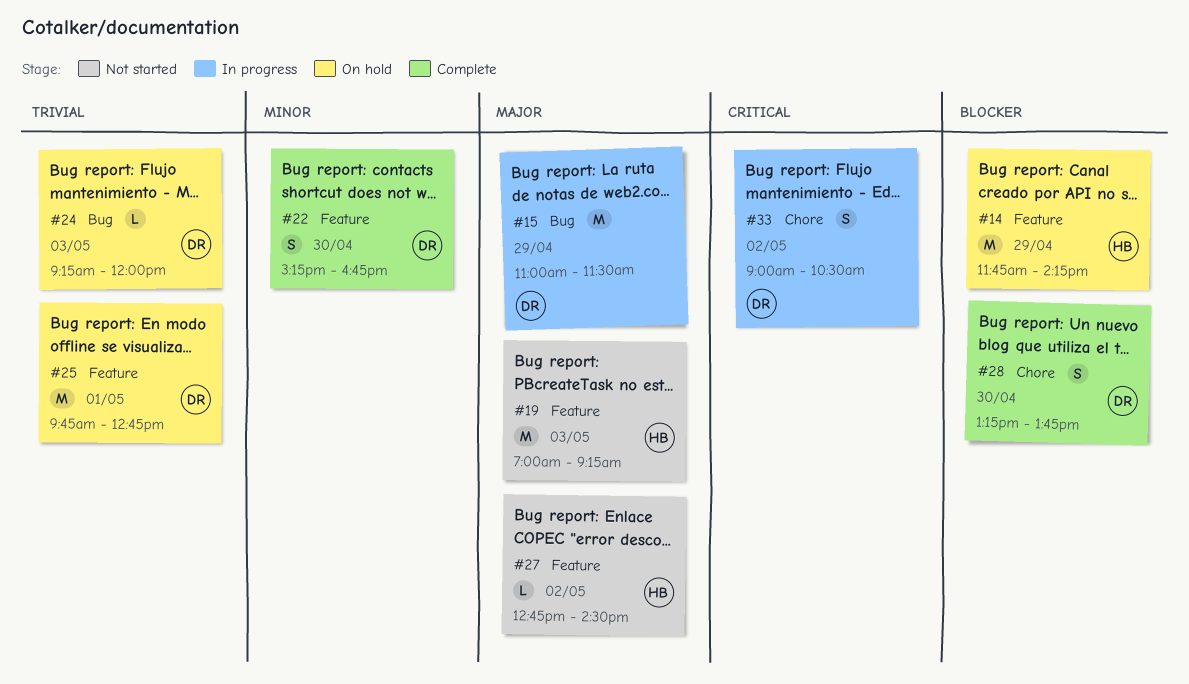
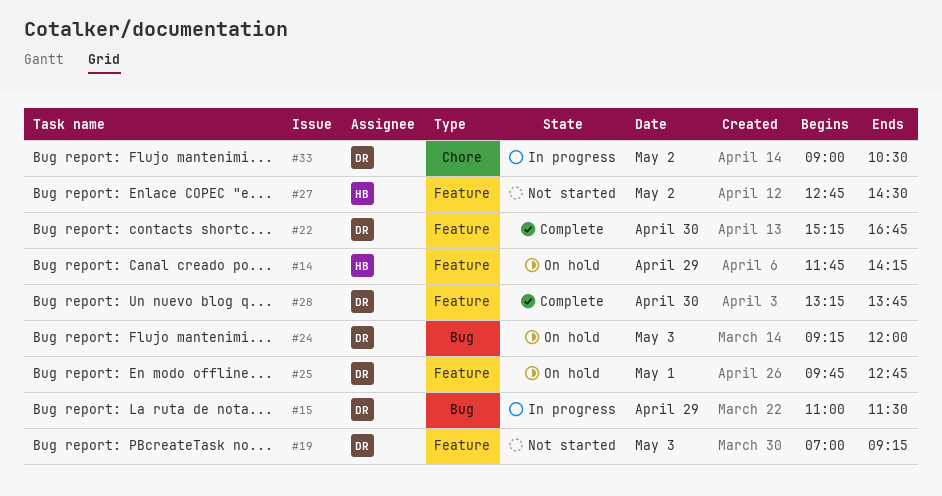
#19, owner: HB -> DR
#28, label: Chore -> Feature

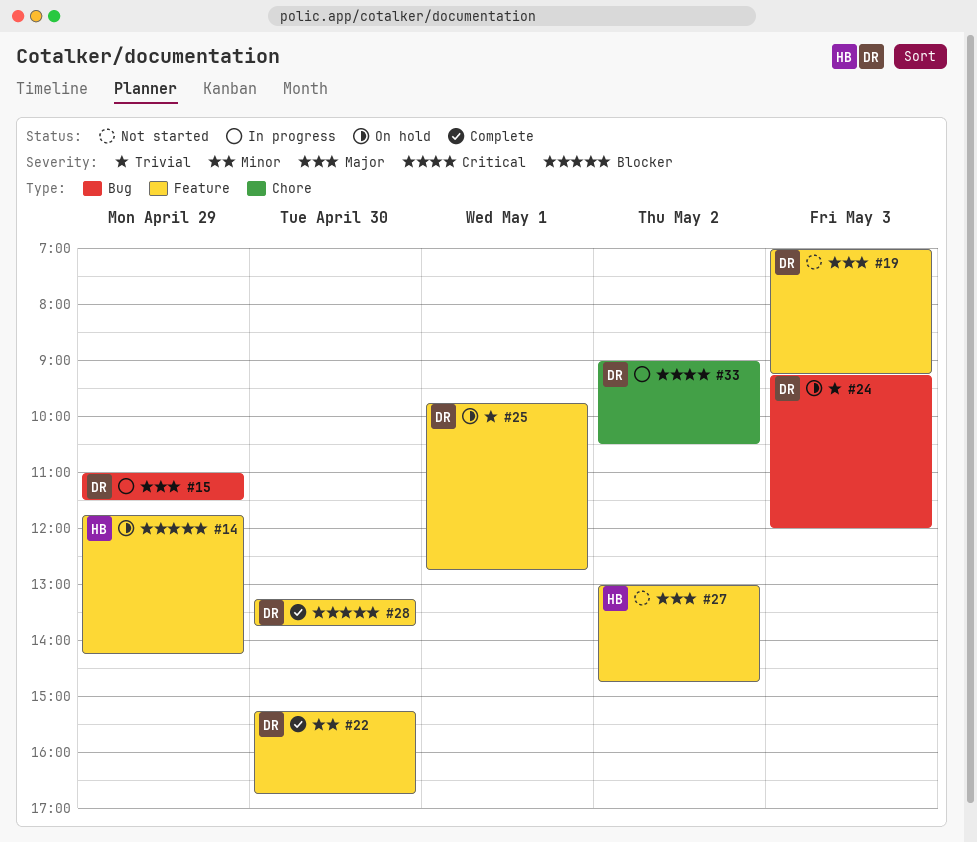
#27, begins: 12:45 -> 13:00
#27, ends: 14:30 -> 14:45

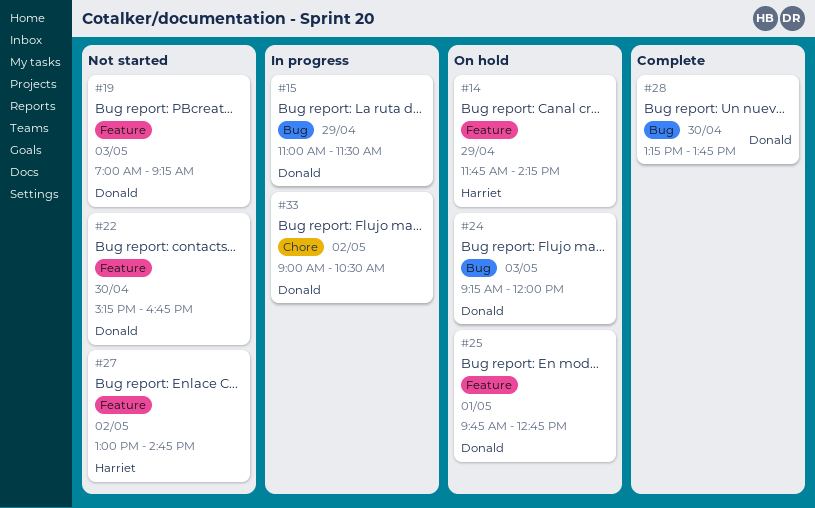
#22, status: Complete -> Not started
#28, label: Feature -> Bug

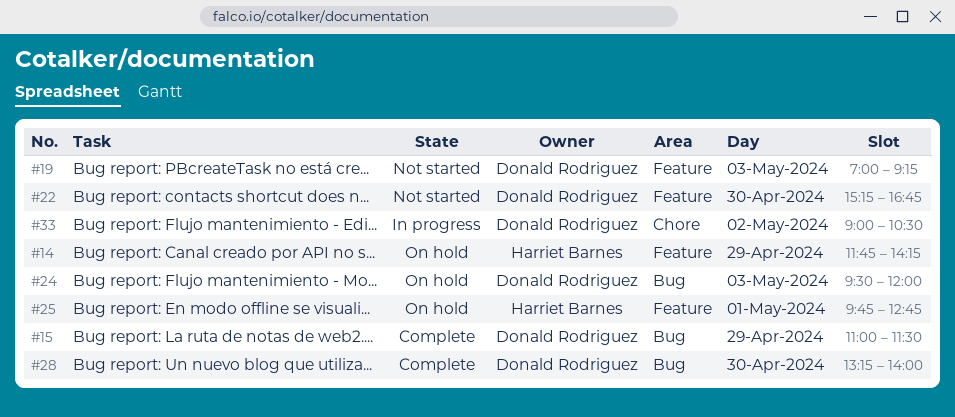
#15, status: In progress -> Complete
#24, begins: 09:15 -> 09:30
#25, owner: Donald Rodriguez -> Harriet Barnes
#27: present -> none
#28, ends: 13:45 -> 14:00

